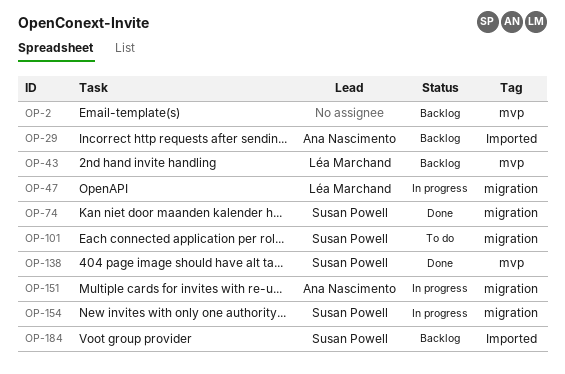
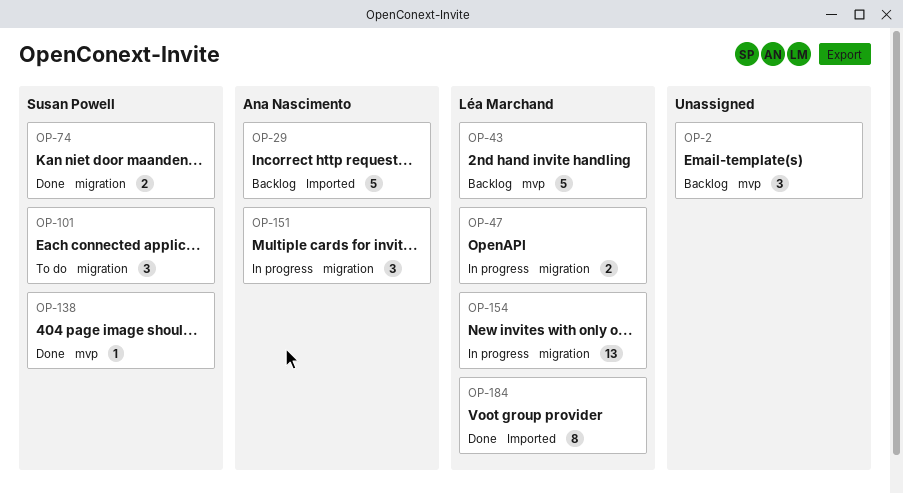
OP-154, owner: Susan Powell -> Léa Marchand
OP-184, status: Backlog -> Done
OP-184, owner: Susan Powell -> Léa Marchand

